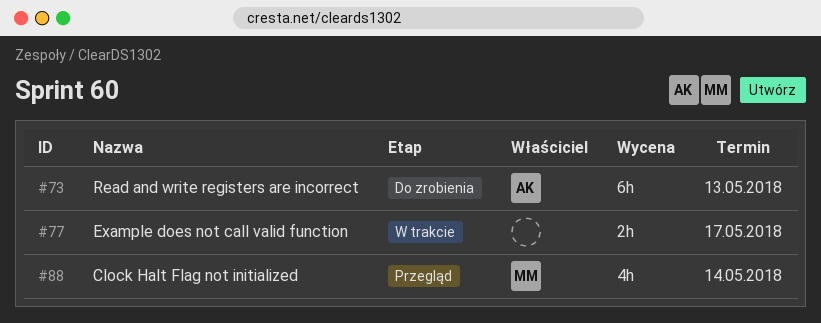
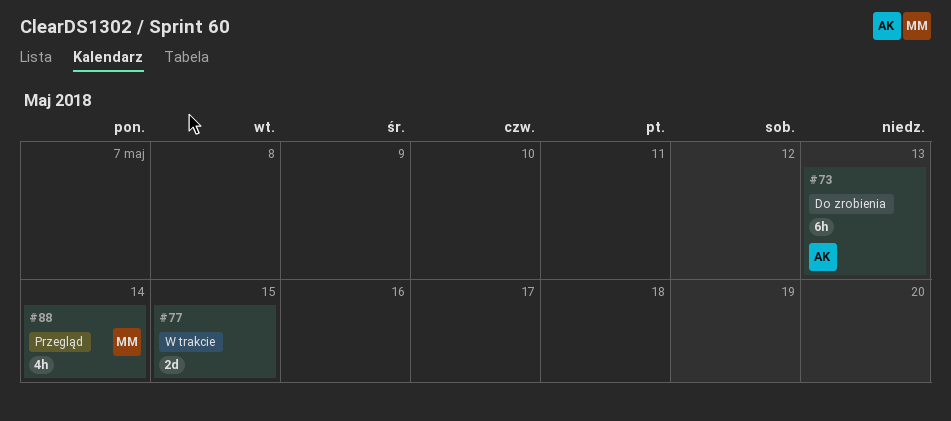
#77, estimate: 2h -> 2d
#77, due: May 17 -> May 15

